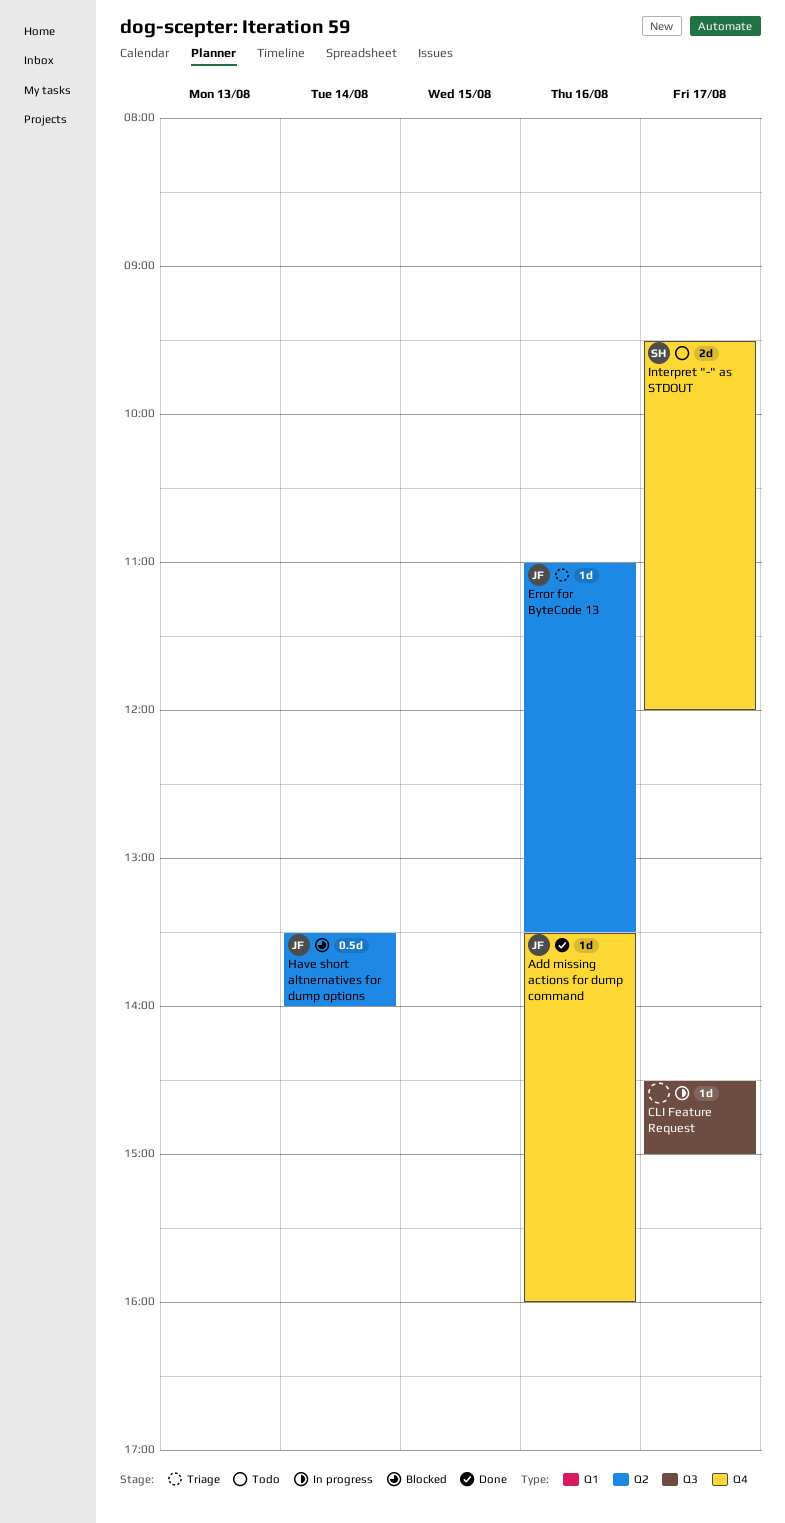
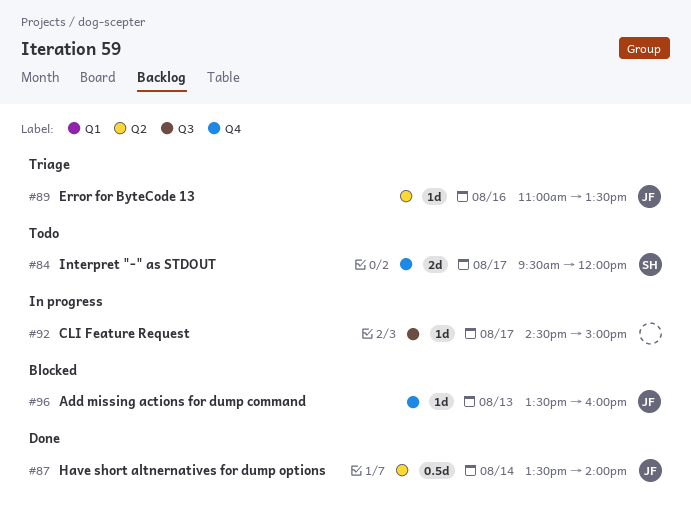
Add missing actions for dump command, status: Done -> Blocked
Add missing actions for dump command, day: Aug 16 -> Aug 13
Have short altnernatives for dump options, status: Blocked -> Done

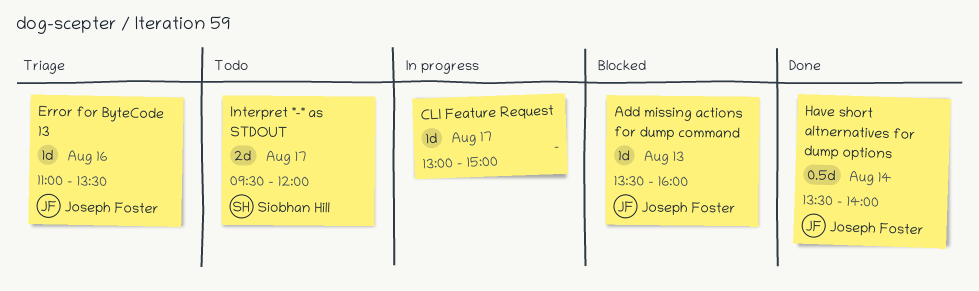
CLI Feature Request, begins: 14:30 -> 13:00

